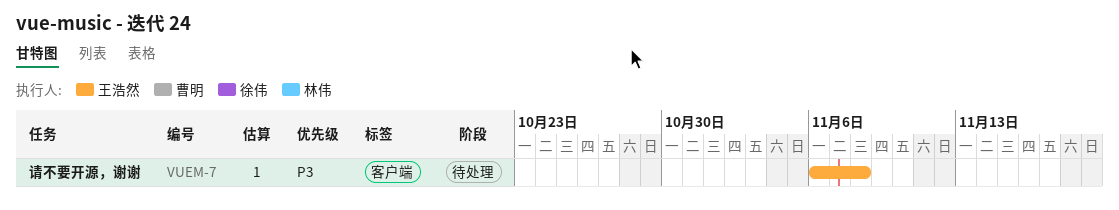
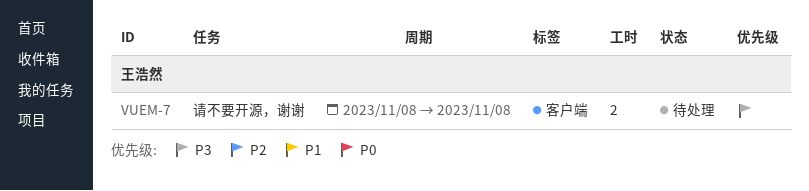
VUEM-7, estimate: 1 -> 2
VUEM-7, start: Nov 6 -> Nov 8

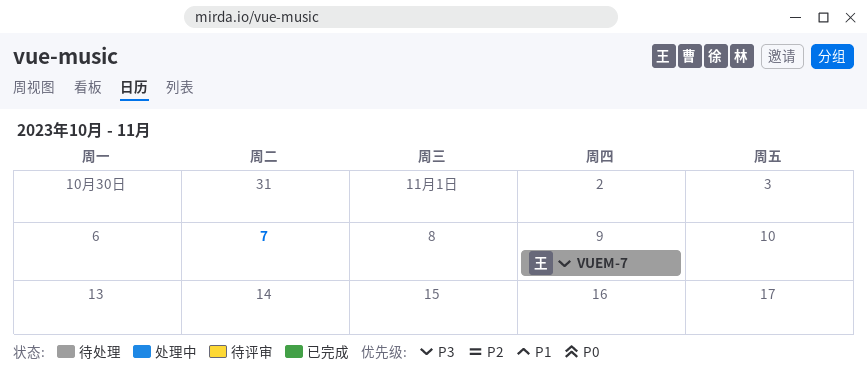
VUEM-7, start: Nov 8 -> Nov 9
VUEM-7, due: Nov 8 -> Nov 9

